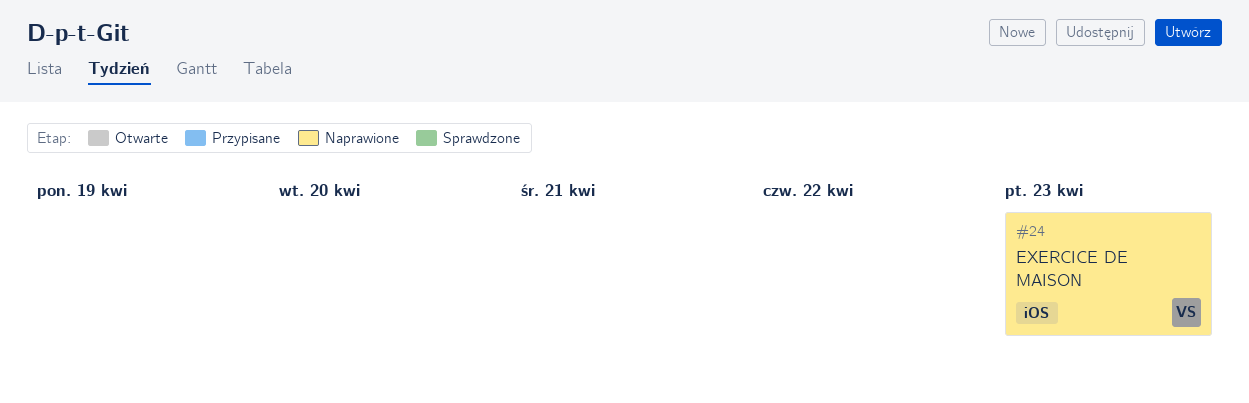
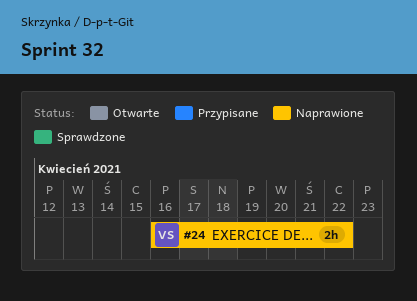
#24, due: Apr 23 -> Apr 22

